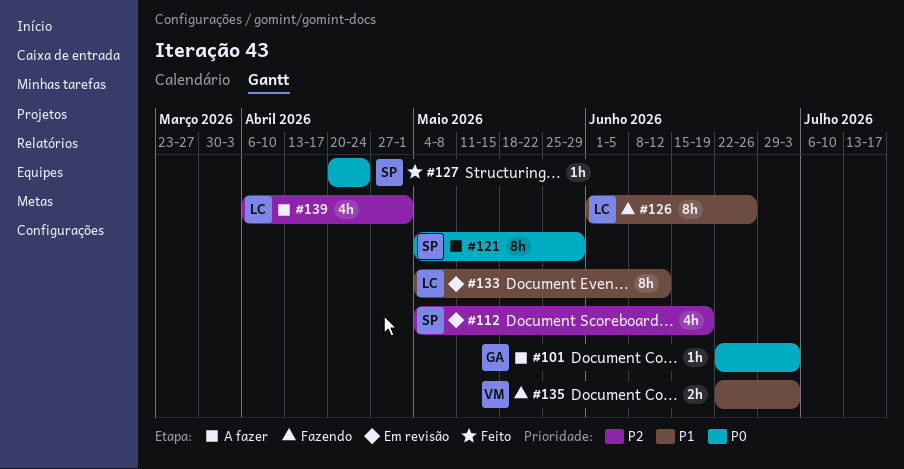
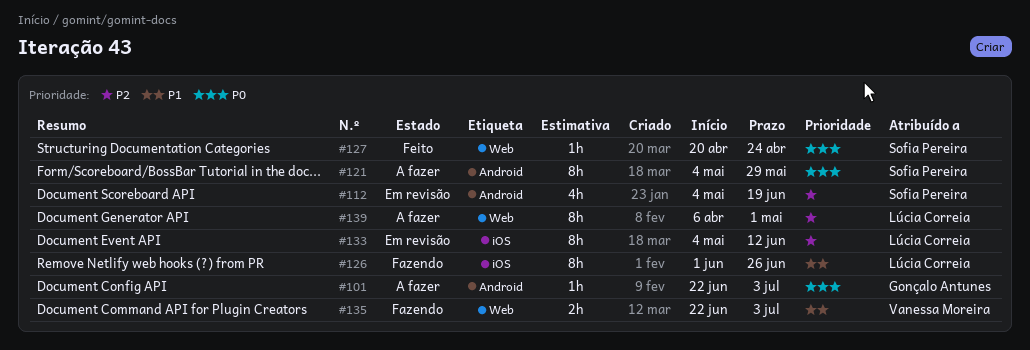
#133, priority: P1 -> P2
#139, estimate: 4h -> 8h

